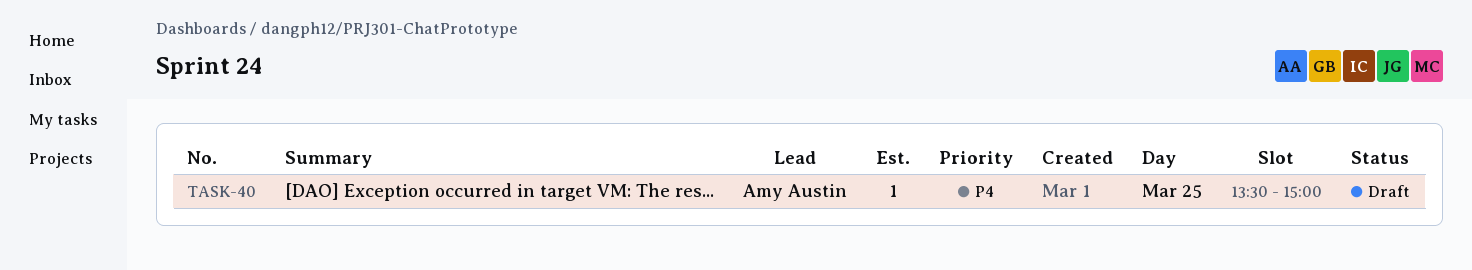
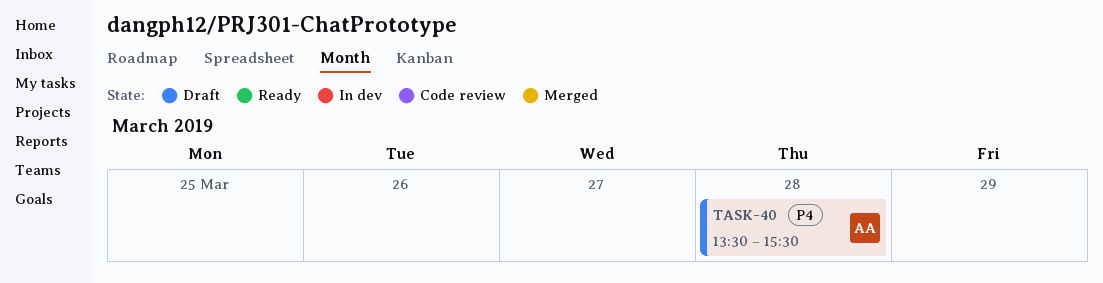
TASK-40, day: Mar 25 -> Mar 28
TASK-40, ends: 15:00 -> 15:30

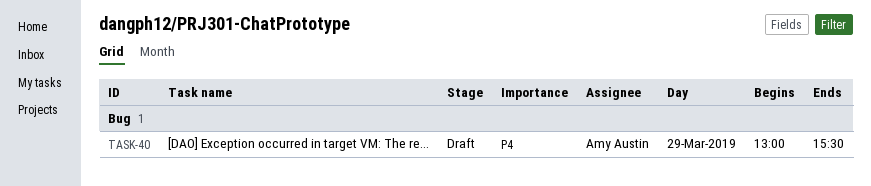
TASK-40, day: Mar 28 -> Mar 29
TASK-40, begins: 13:30 -> 13:00

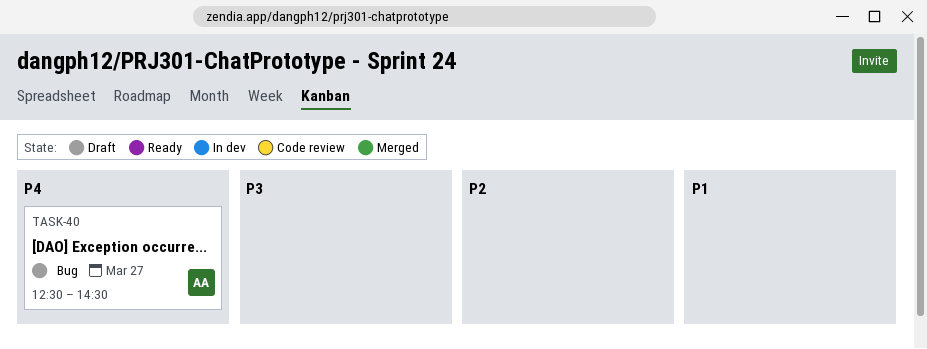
TASK-40, day: Mar 29 -> Mar 27
TASK-40, begins: 13:00 -> 12:30
TASK-40, ends: 15:30 -> 14:30

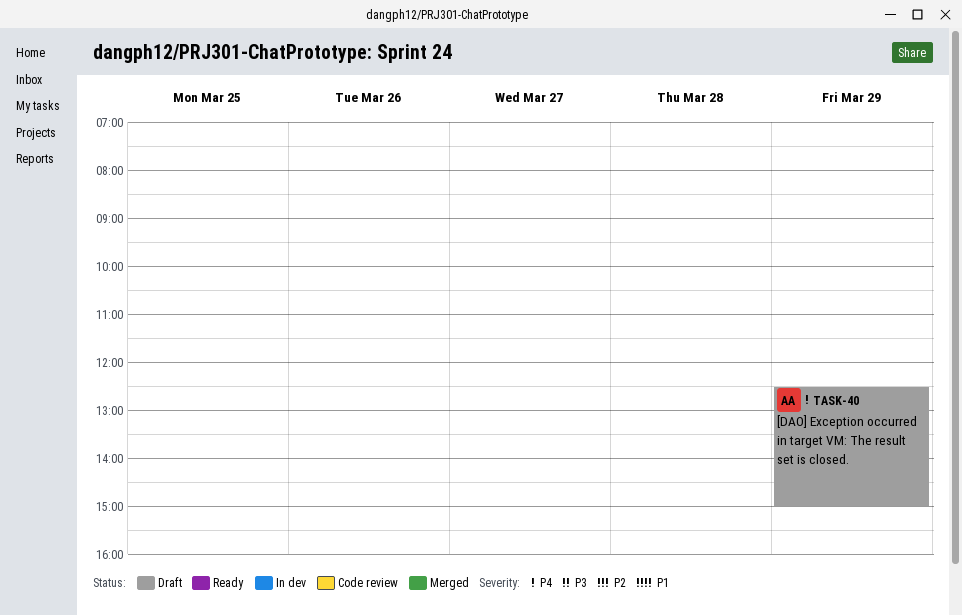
TASK-40, day: Mar 27 -> Mar 29
TASK-40, ends: 14:30 -> 15:00

